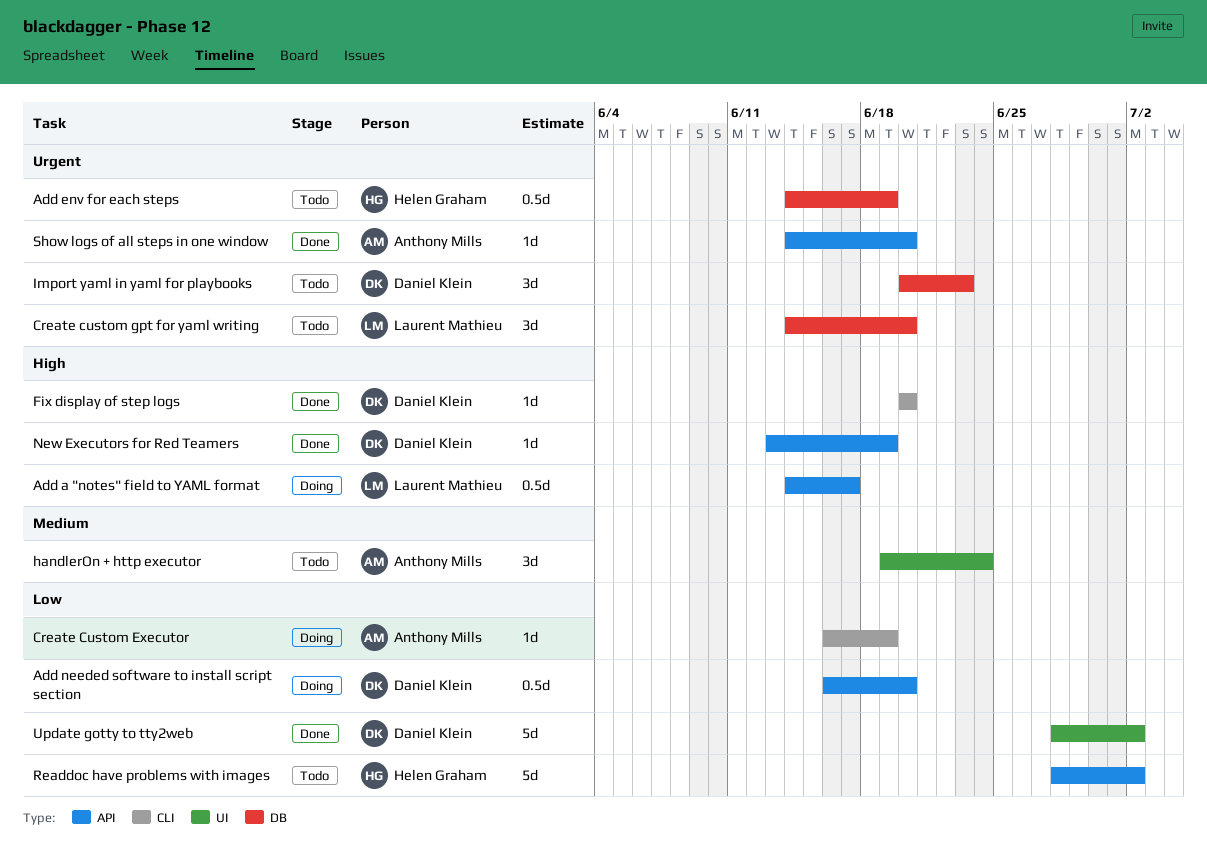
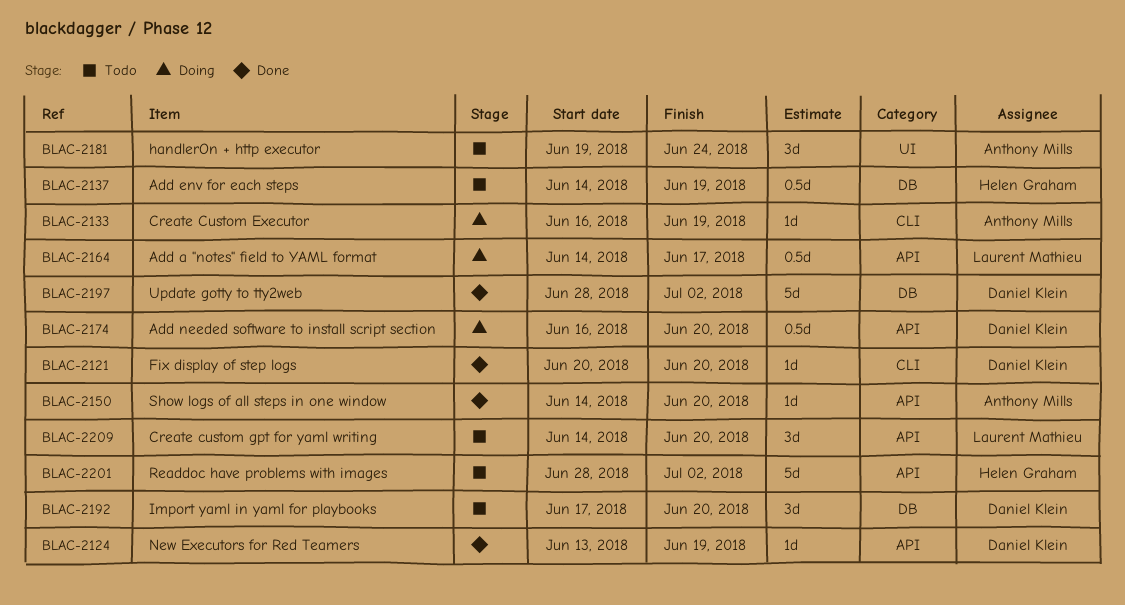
Create custom gpt for yaml writing, label: DB -> API
Import yaml in yaml for playbooks, start: Jun 20 -> Jun 17
Import yaml in yaml for playbooks, due: Jun 23 -> Jun 20
Update gotty to tty2web, label: UI -> DB

